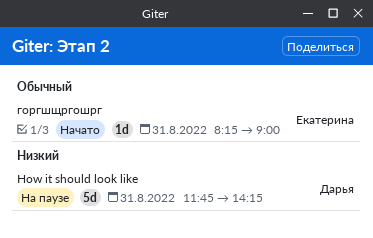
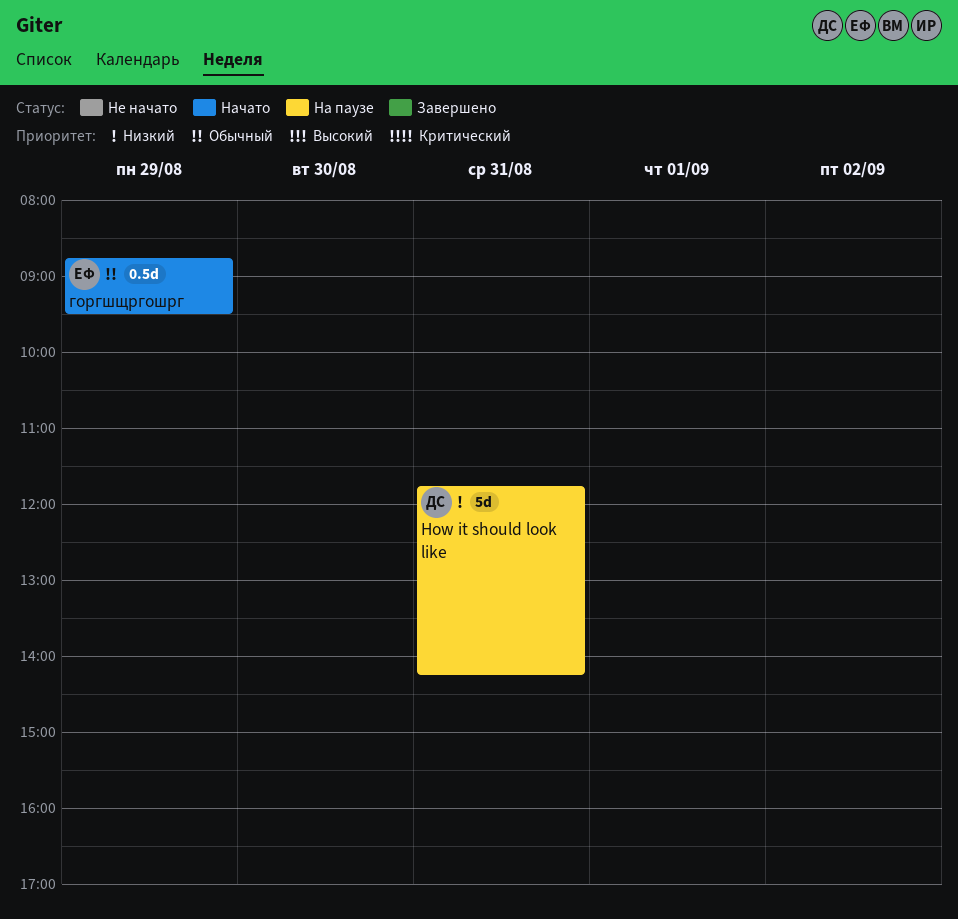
горгшщргошрг, estimate: 1d -> 0.5d
горгшщргошрг, day: Aug 31 -> Aug 29
горгшщргошрг, begins: 08:15 -> 08:45
горгшщргошрг, ends: 09:00 -> 09:30

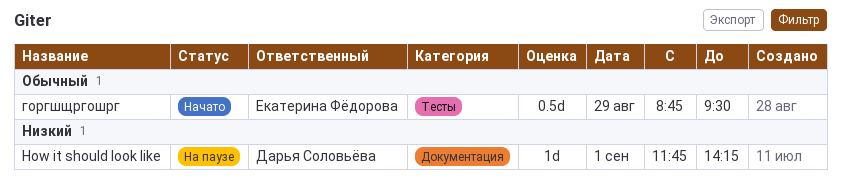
How it should look like, estimate: 5d -> 1d
How it should look like, day: Aug 31 -> Sep 1

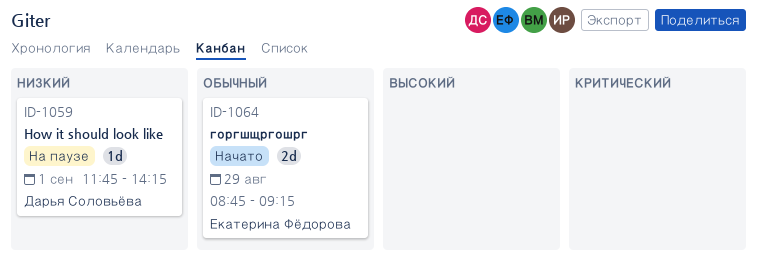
горгшщргошрг, estimate: 0.5d -> 2d
горгшщргошрг, ends: 09:30 -> 09:15

